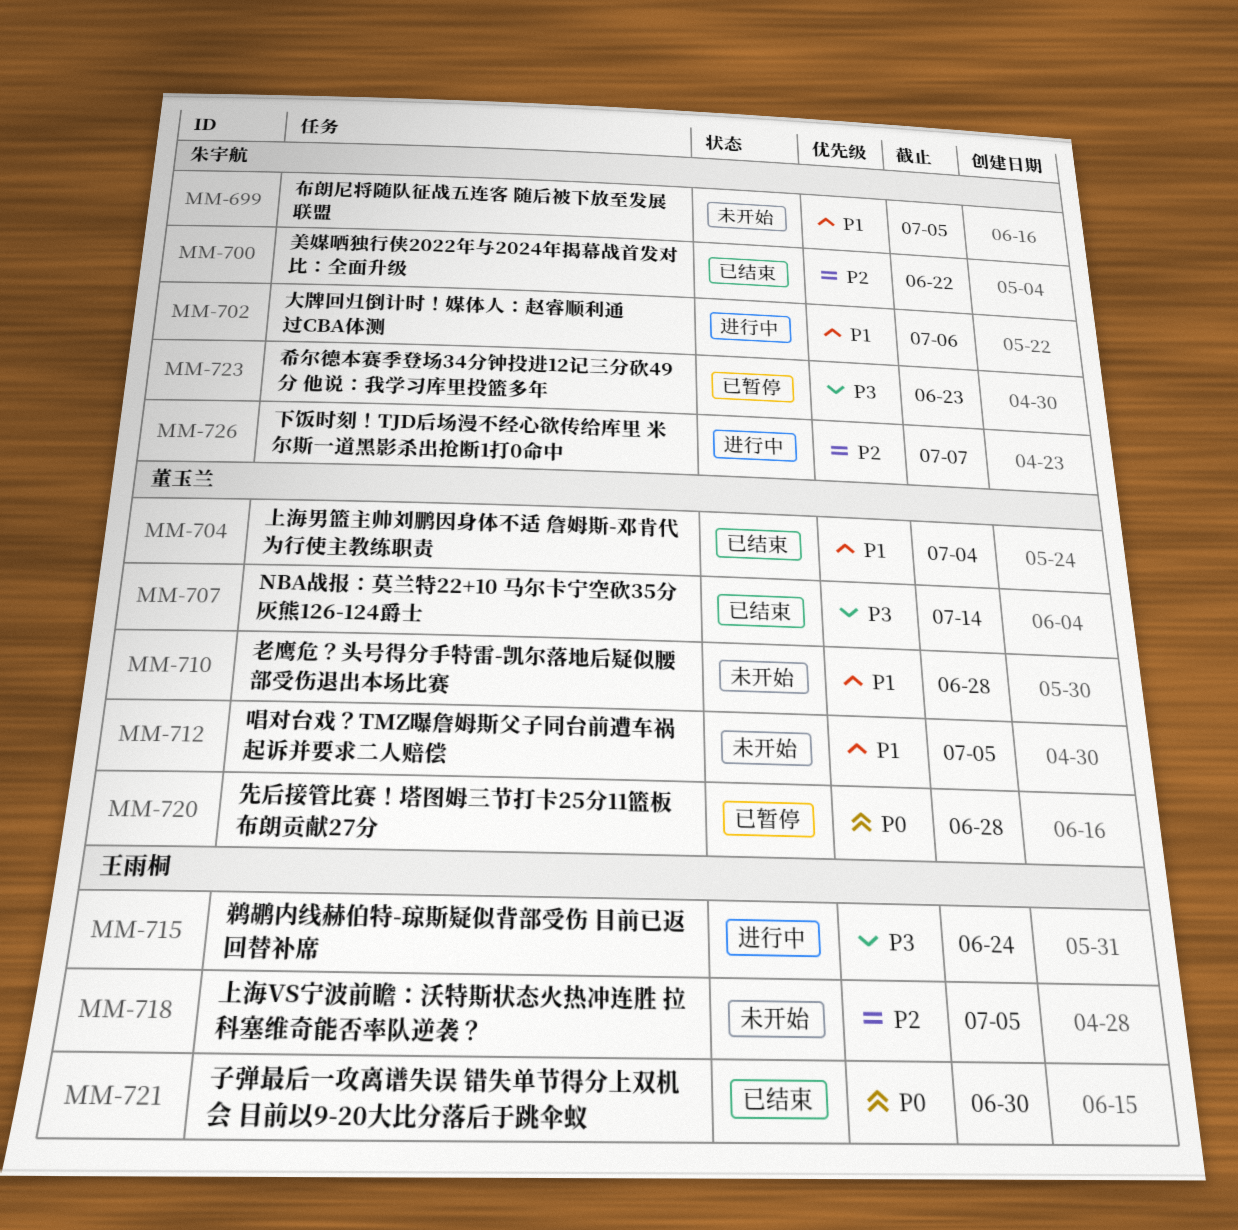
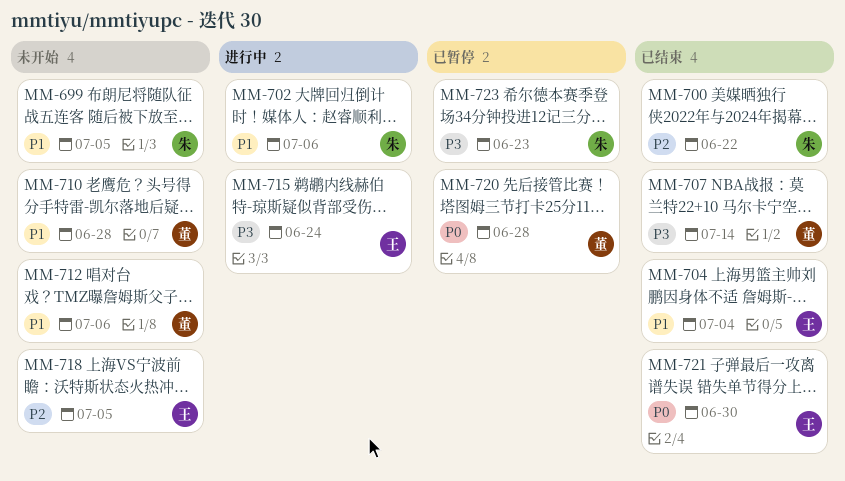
MM-704, owner: 董玉兰 -> 王雨桐
MM-712, due: Jul 5 -> Jul 6
MM-726: present -> none

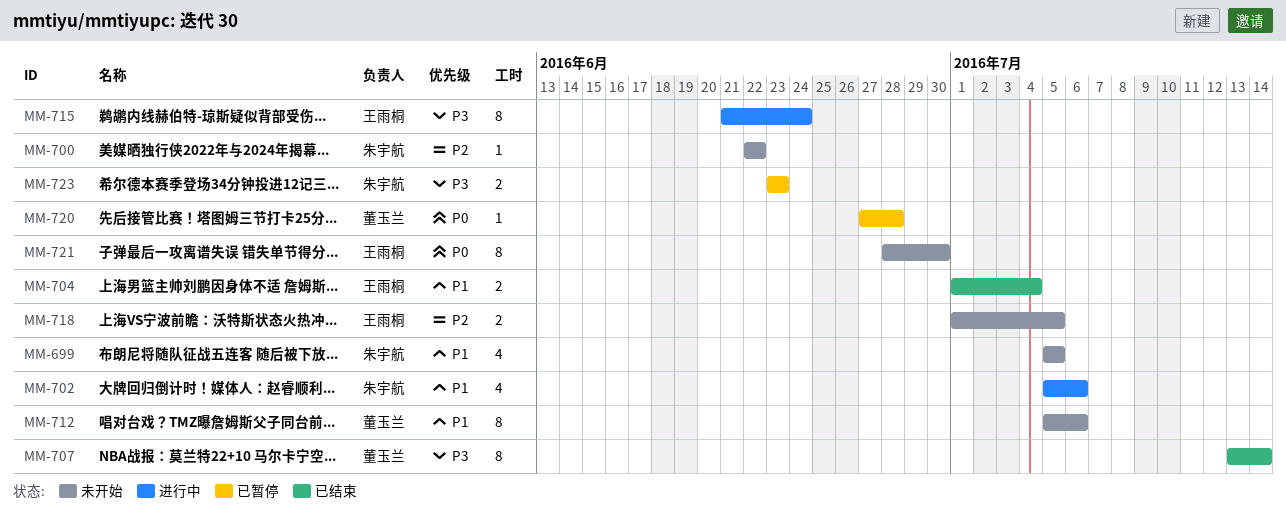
MM-700, status: 已结束 -> 未开始
MM-710: present -> none
MM-721, status: 已结束 -> 未开始

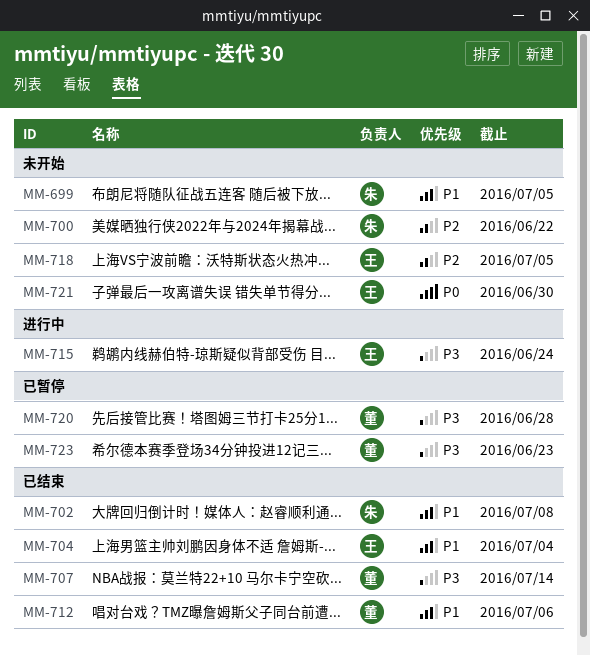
MM-702, status: 进行中 -> 已结束
MM-702, due: Jul 6 -> Jul 8
MM-712, status: 未开始 -> 已结束
MM-720, priority: P0 -> P3
MM-723, owner: 朱宇航 -> 董玉兰

